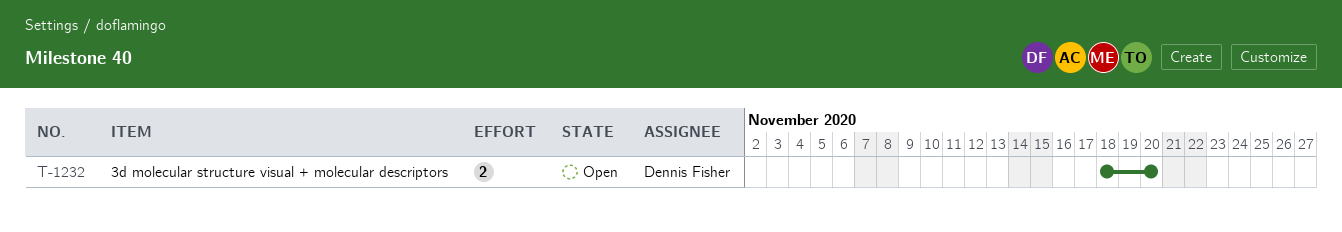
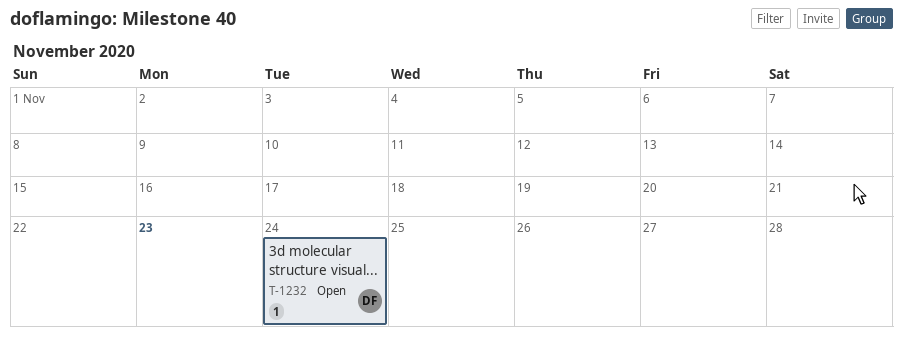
T-1232, estimate: 2 -> 1
T-1232, due: Nov 20 -> Nov 24

